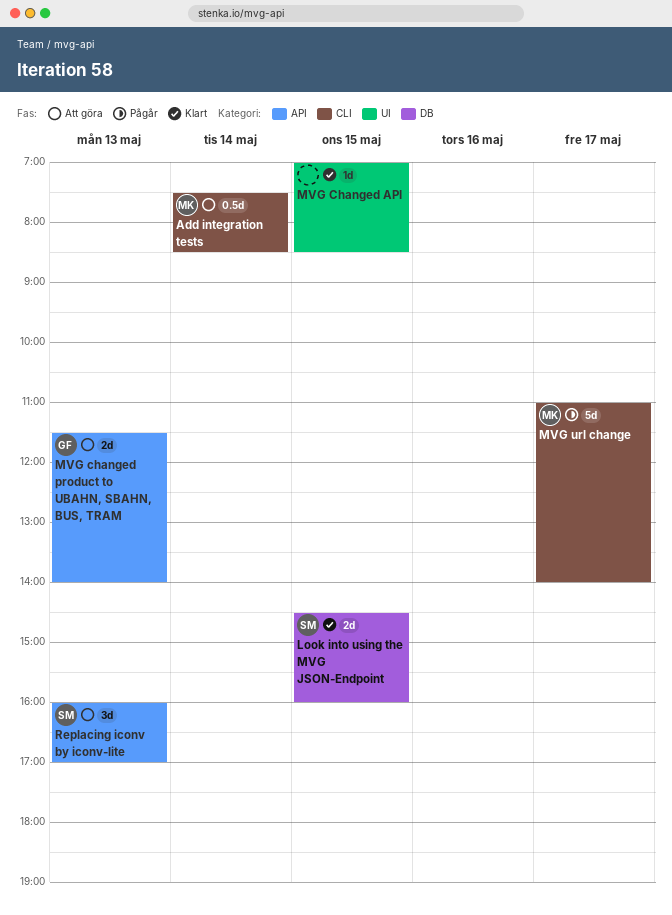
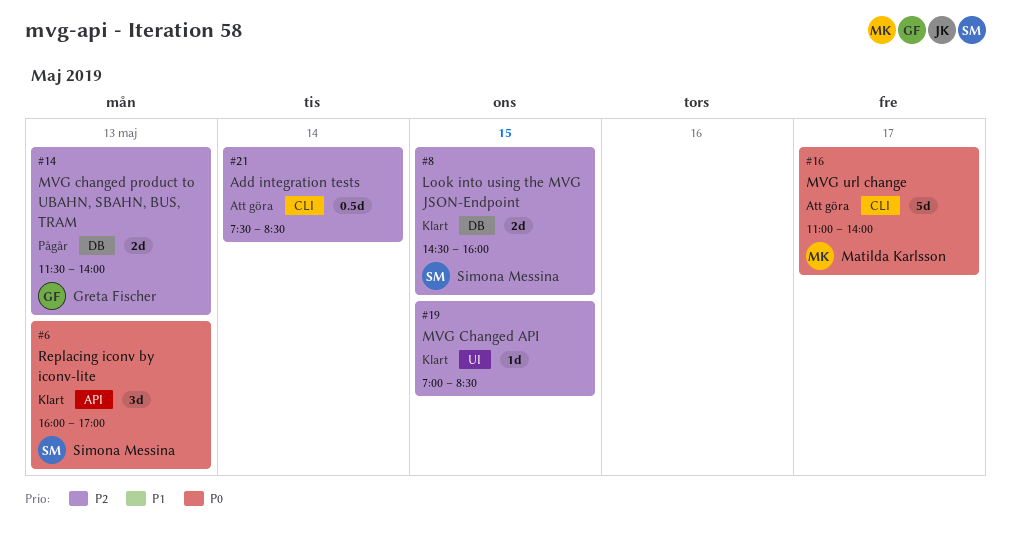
Add integration tests, owner: Matilda Karlsson -> none
MVG changed product to UBAHN, SBAHN, BUS, TRAM, status: Att göra -> Pågår
MVG changed product to UBAHN, SBAHN, BUS, TRAM, label: API -> DB
MVG url change, status: Pågår -> Att göra
Replacing iconv by iconv-lite, status: Att göra -> Klart

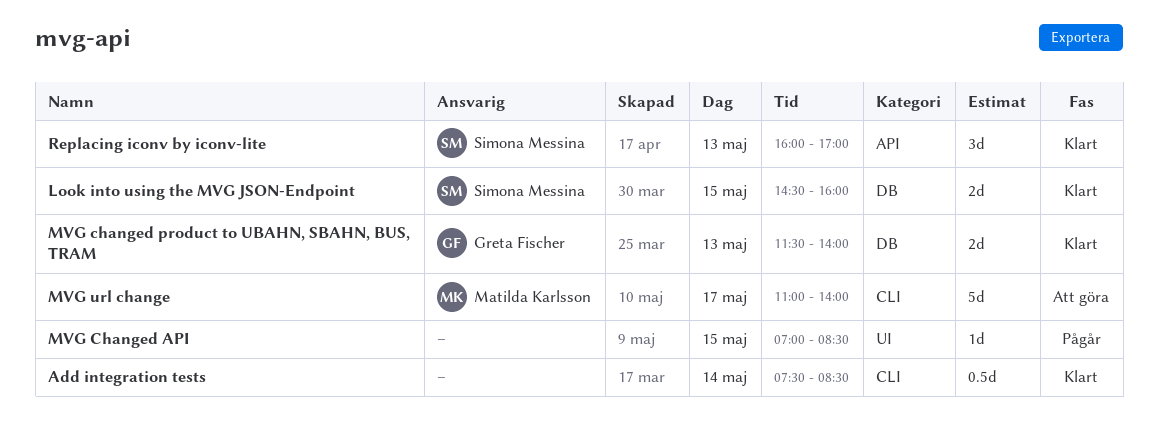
Add integration tests, status: Att göra -> Klart
MVG Changed API, status: Klart -> Pågår
MVG changed product to UBAHN, SBAHN, BUS, TRAM, status: Pågår -> Klart

